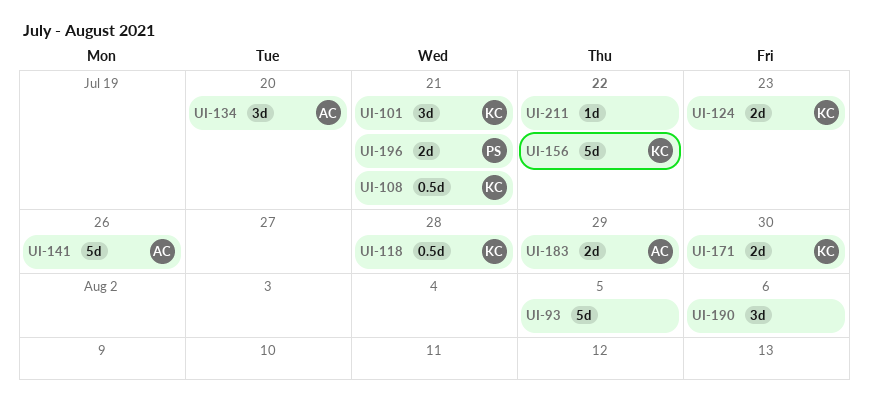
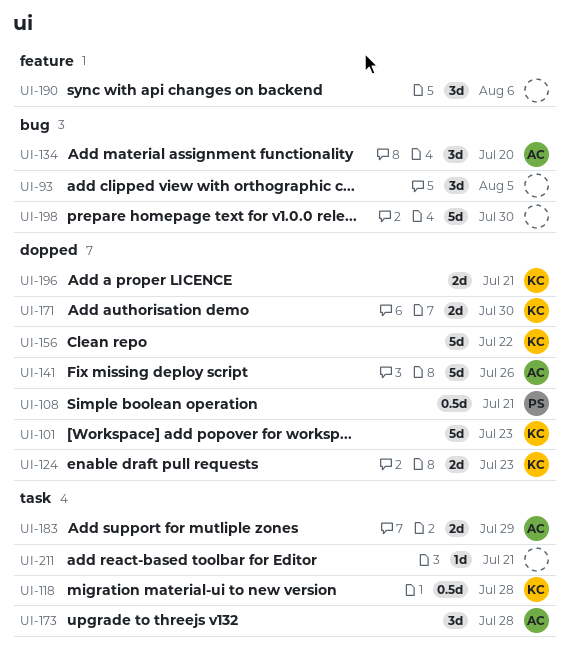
UI-93, estimate: 5d -> 3d
UI-101, estimate: 3d -> 5d
UI-101, due: Jul 21 -> Jul 23
UI-108, owner: KC -> PS
UI-173: none -> present
UI-196, owner: PS -> KC
UI-198: none -> present
UI-211, due: Jul 22 -> Jul 21

